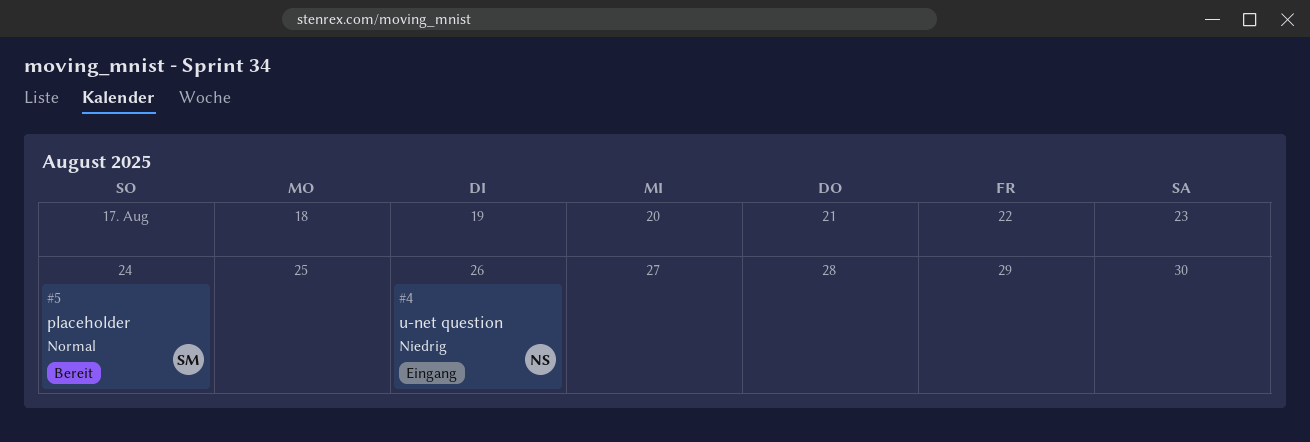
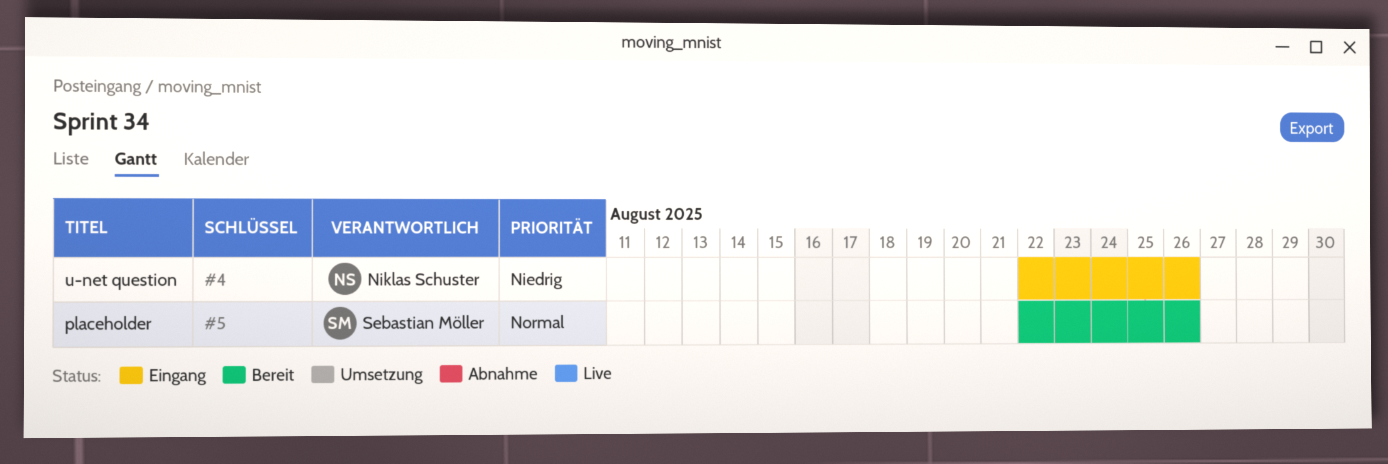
#5, due: Aug 24 -> Aug 26

